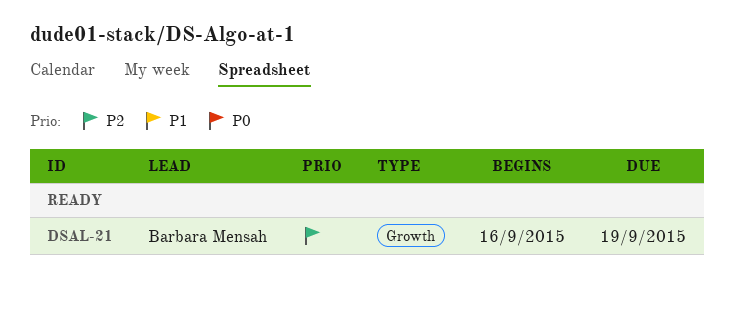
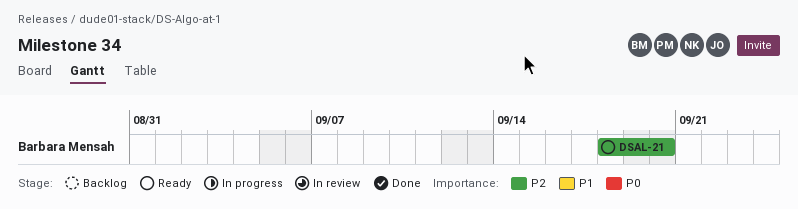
DSAL-21, start: Sep 16 -> Sep 18
DSAL-21, due: Sep 19 -> Sep 20

